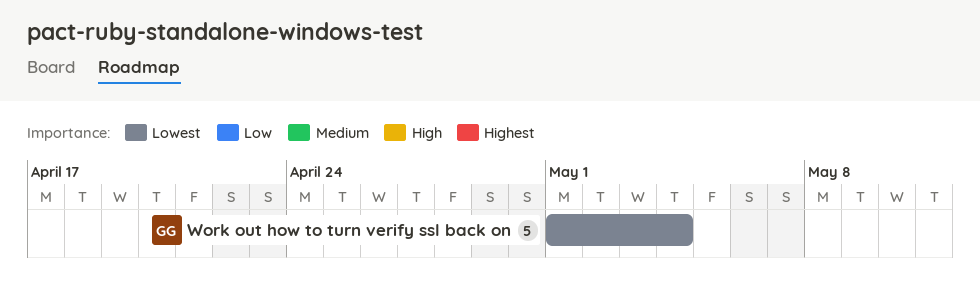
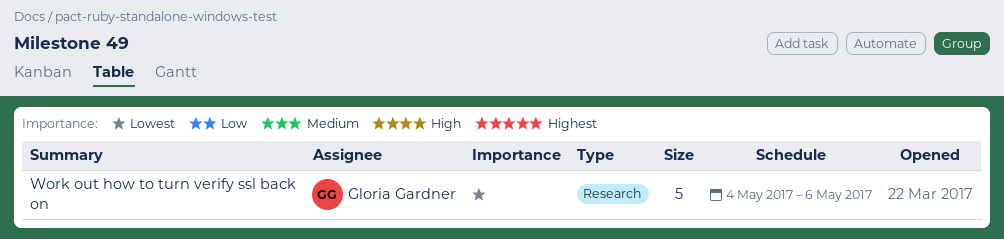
Work out how to turn verify ssl back on, start: May 1 -> May 4
Work out how to turn verify ssl back on, due: May 4 -> May 6

